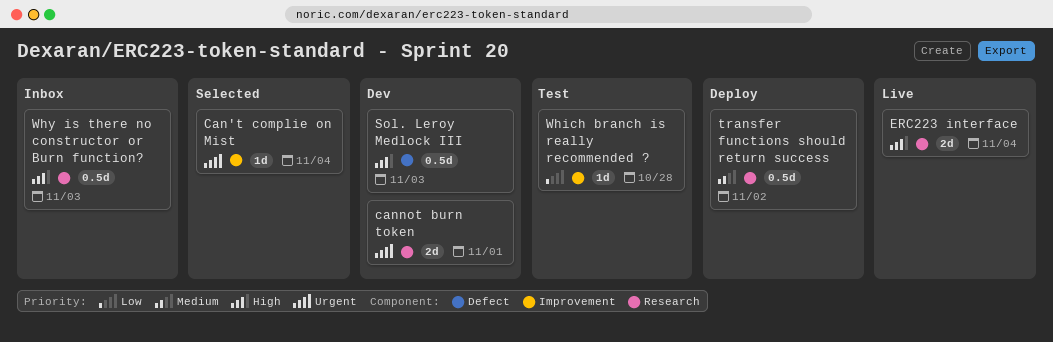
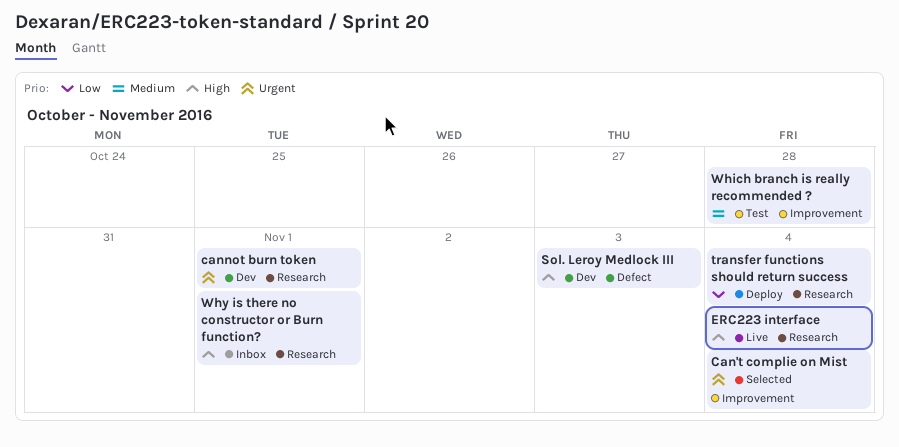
transfer functions should return success, priority: Medium -> Low
transfer functions should return success, due: Nov 2 -> Nov 4
Which branch is really recommended ?, priority: Low -> Medium
Why is there no constructor or Burn function?, due: Nov 3 -> Nov 1

